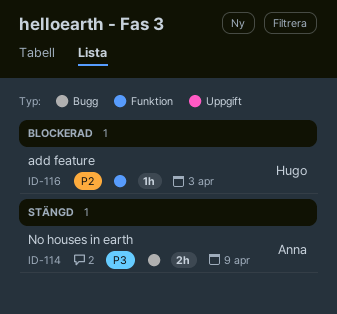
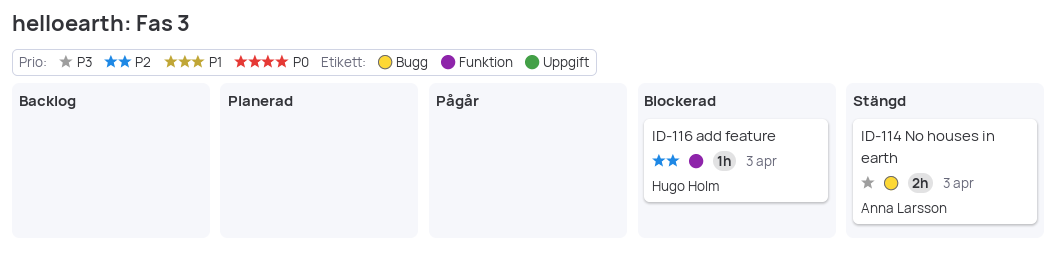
ID-114, due: Apr 9 -> Apr 3

